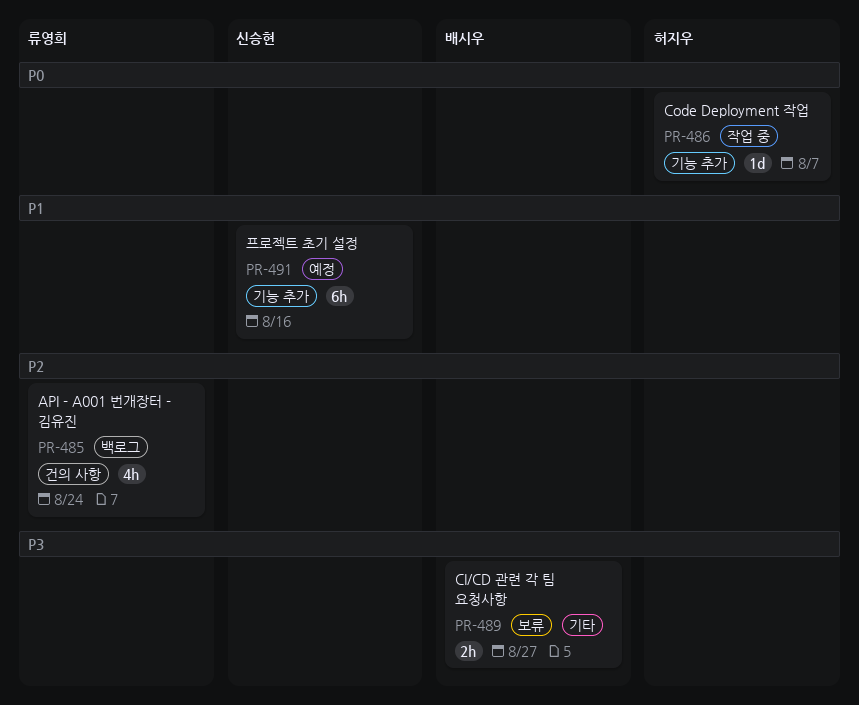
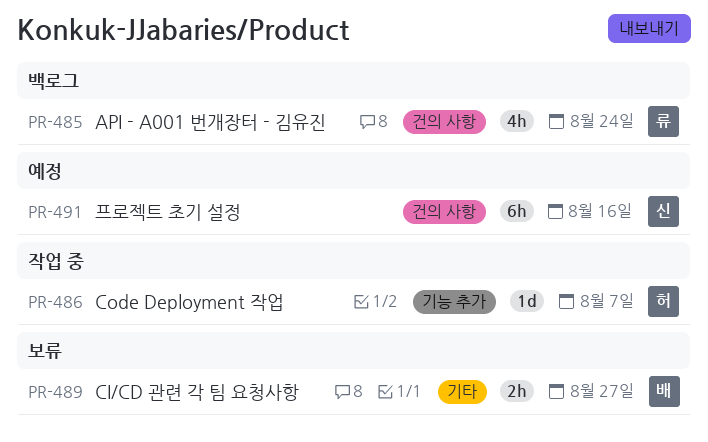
PR-491, label: 기능 추가 -> 건의 사항

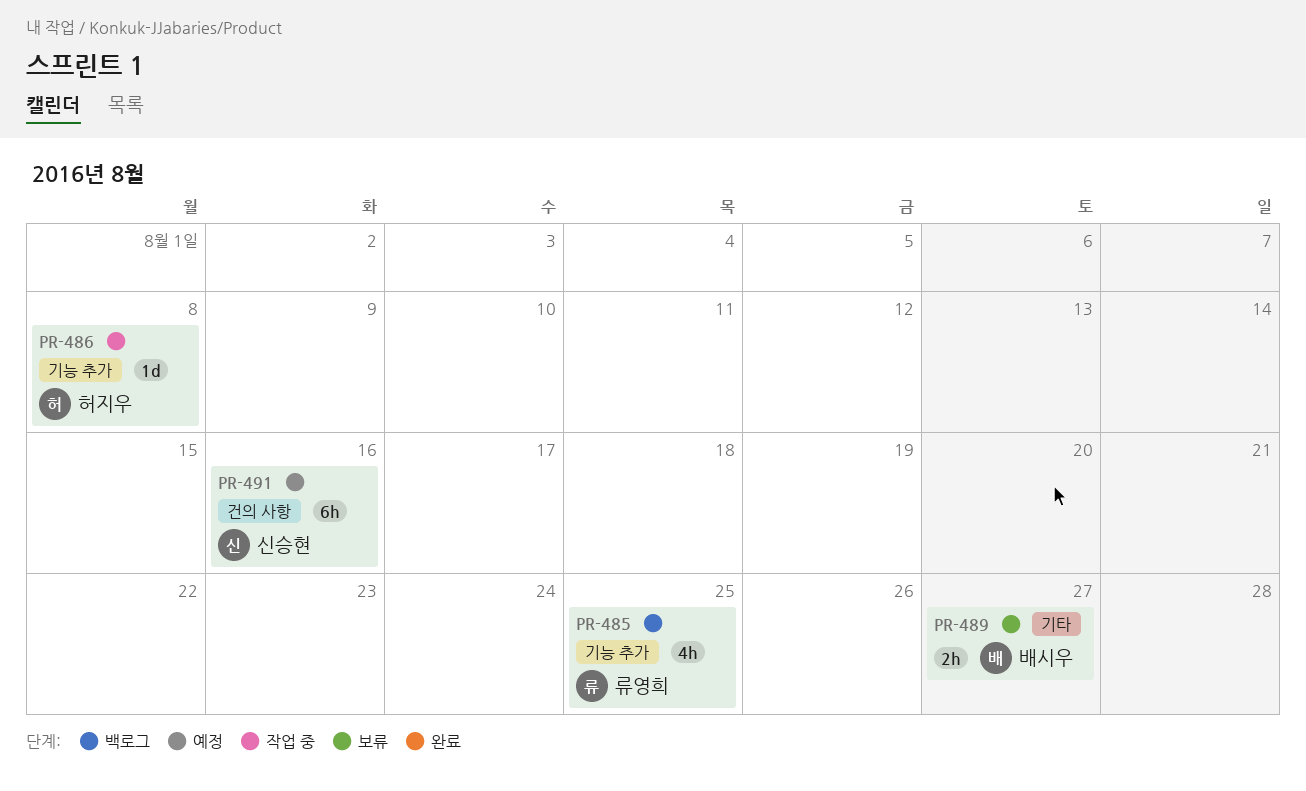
PR-485, label: 건의 사항 -> 기능 추가
PR-485, due: Aug 24 -> Aug 25
PR-486, due: Aug 7 -> Aug 8

